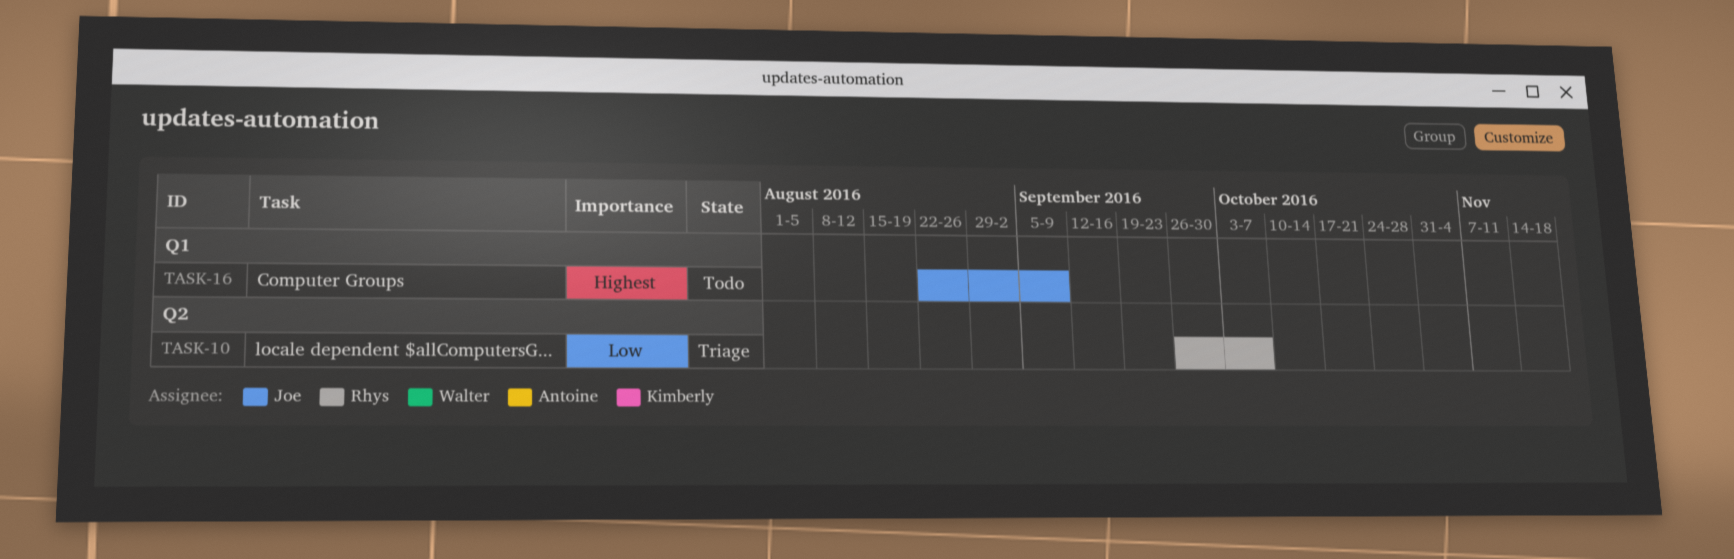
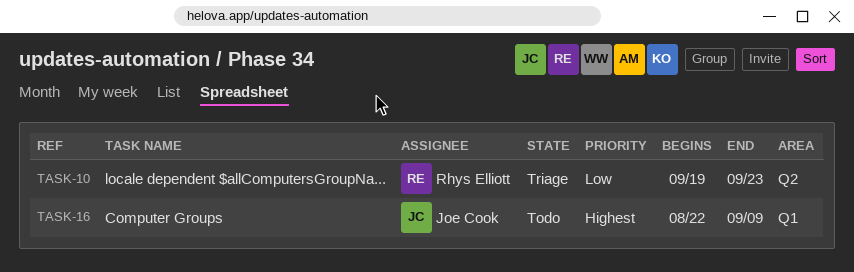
TASK-10, start: Sep 26 -> Sep 19
TASK-10, due: Oct 7 -> Sep 23

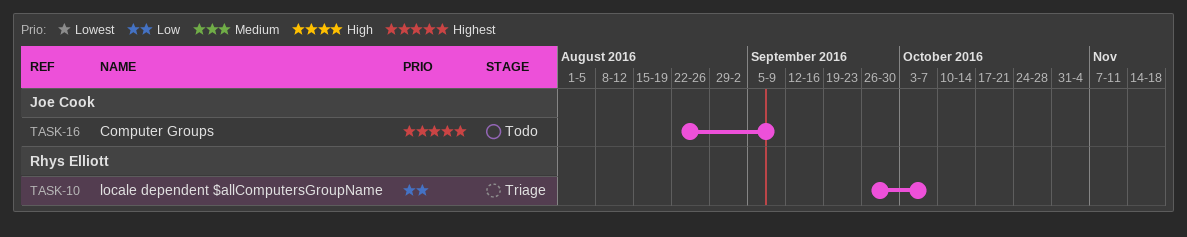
TASK-10, start: Sep 19 -> Sep 26
TASK-10, due: Sep 23 -> Oct 7

